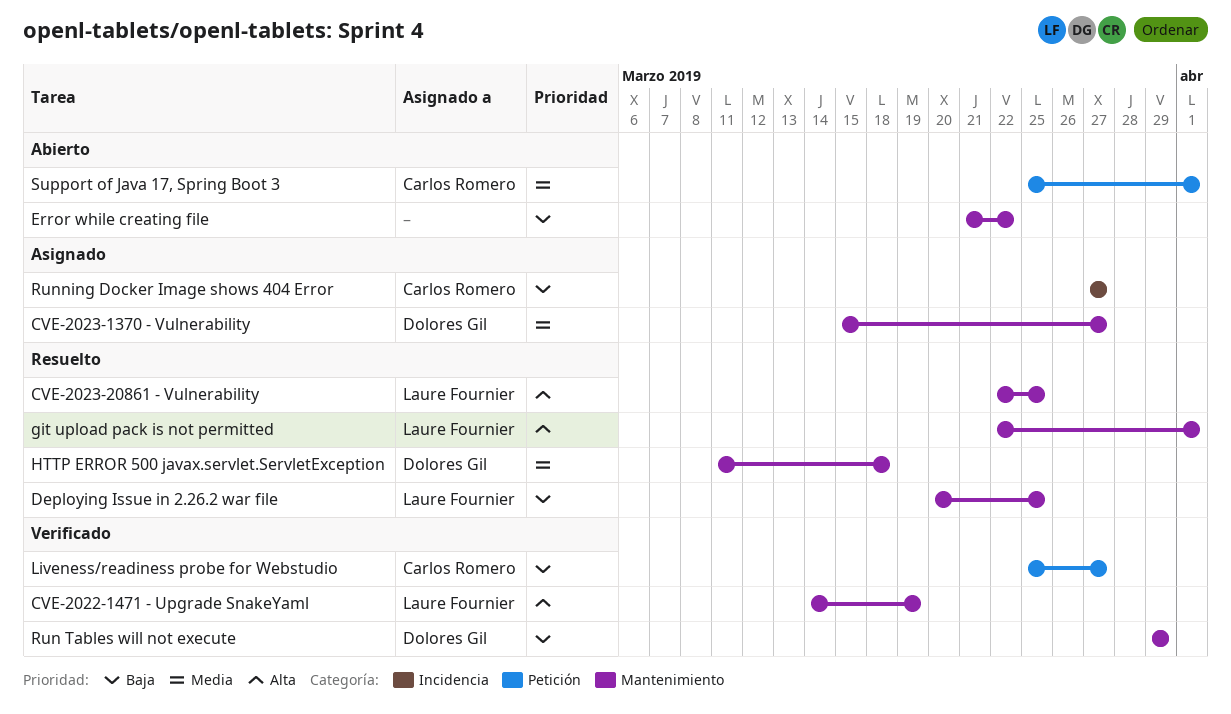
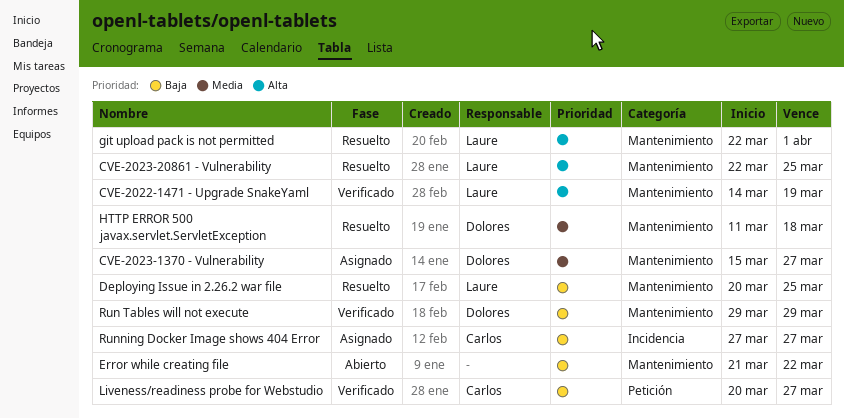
Liveness/readiness probe for Webstudio, start: Mar 25 -> Mar 20
Support of Java 17, Spring Boot 3: present -> none

